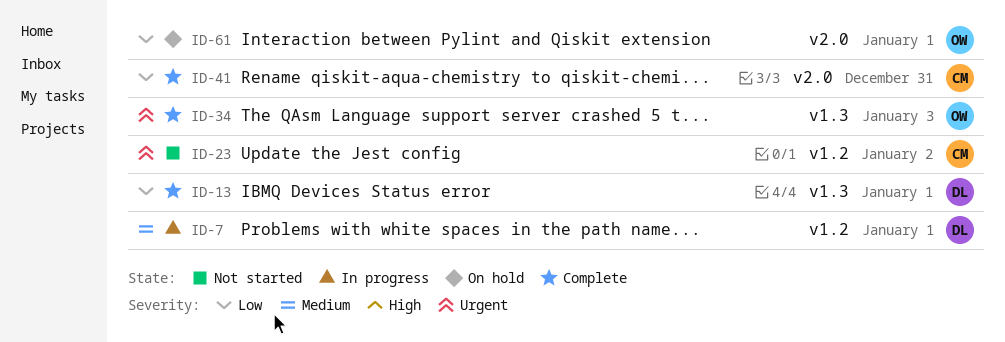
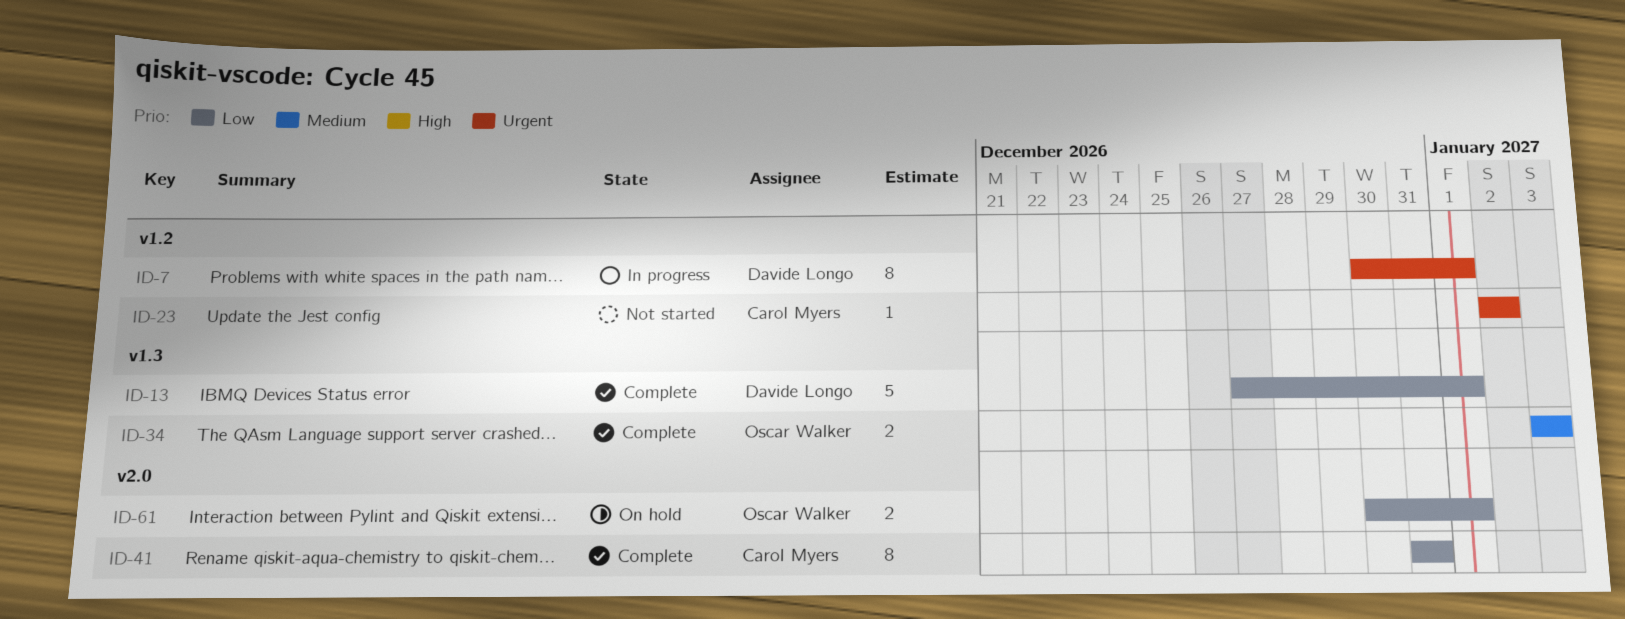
ID-7, priority: Medium -> Urgent
ID-34, priority: Urgent -> Medium

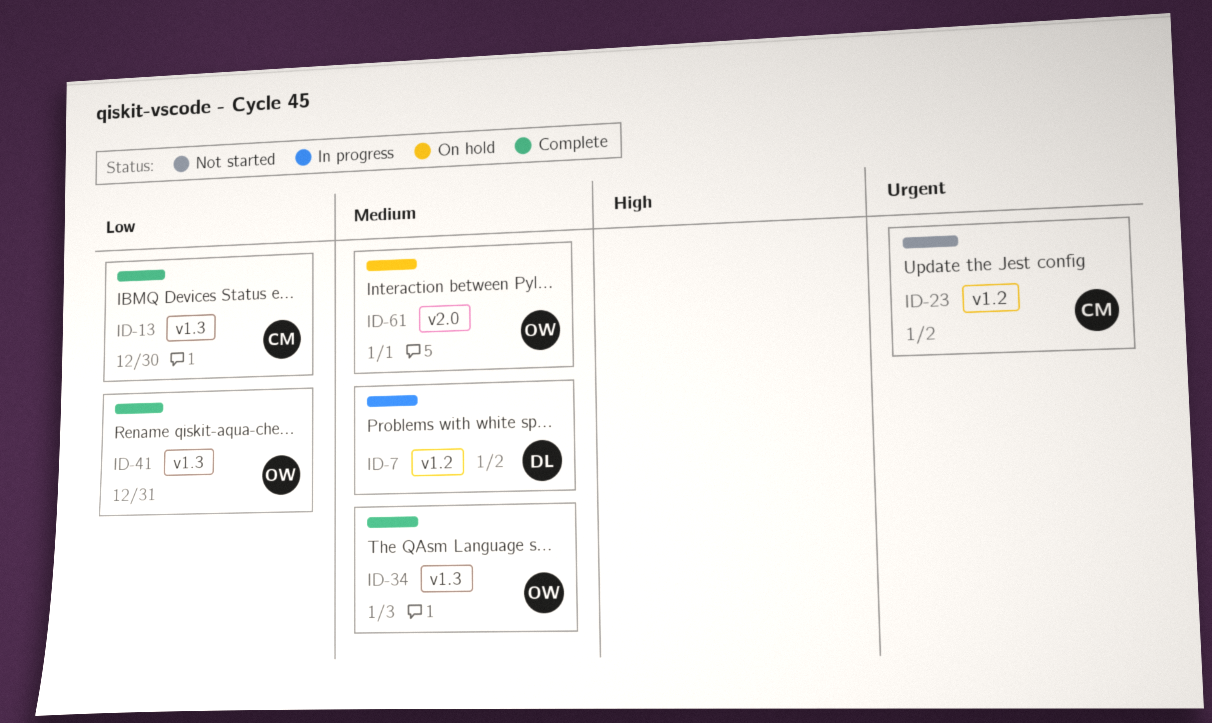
ID-7, priority: Urgent -> Medium
ID-7, due: Jan 1 -> Jan 2
ID-13, owner: Davide Longo -> Carol Myers
ID-13, due: Jan 1 -> Dec 30
ID-41, owner: Carol Myers -> Oscar Walker
ID-41, label: v2.0 -> v1.3
ID-61, priority: Low -> Medium

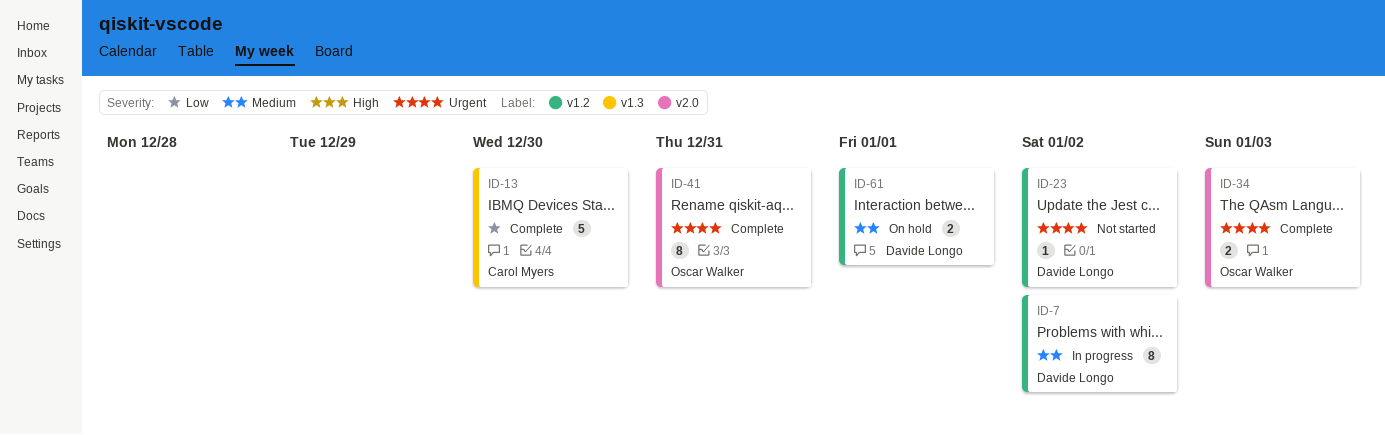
ID-23, owner: Carol Myers -> Davide Longo
ID-34, priority: Medium -> Urgent
ID-34, label: v1.3 -> v2.0
ID-41, priority: Low -> Urgent
ID-41, label: v1.3 -> v2.0
ID-61, owner: Oscar Walker -> Davide Longo
ID-61, label: v2.0 -> v1.2

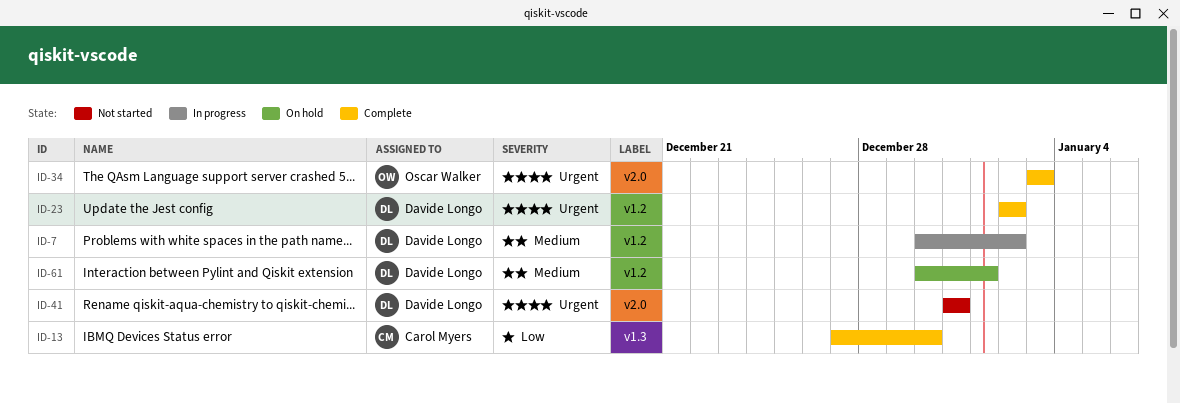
ID-23, status: Not started -> Complete
ID-41, status: Complete -> Not started
ID-41, owner: Oscar Walker -> Davide Longo

